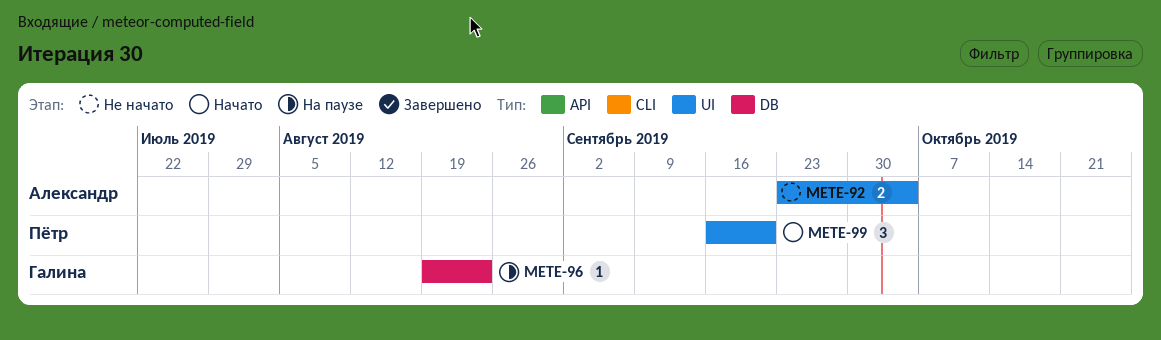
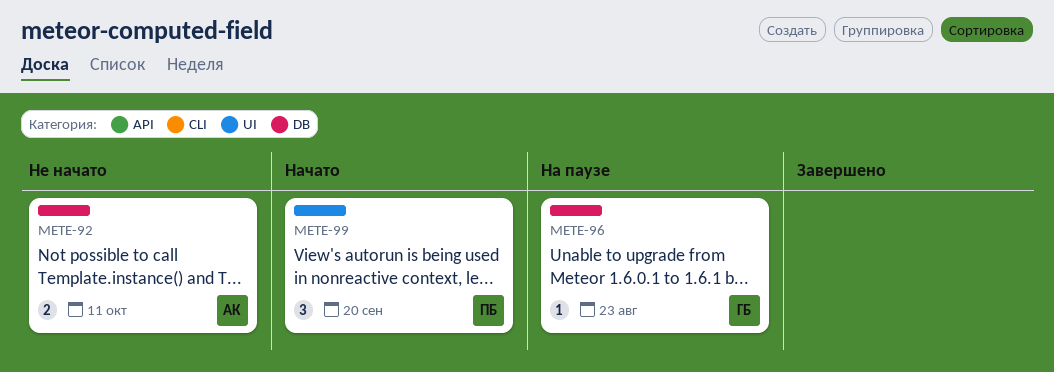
METE-92, label: UI -> DB
METE-92, due: Oct 4 -> Oct 11

